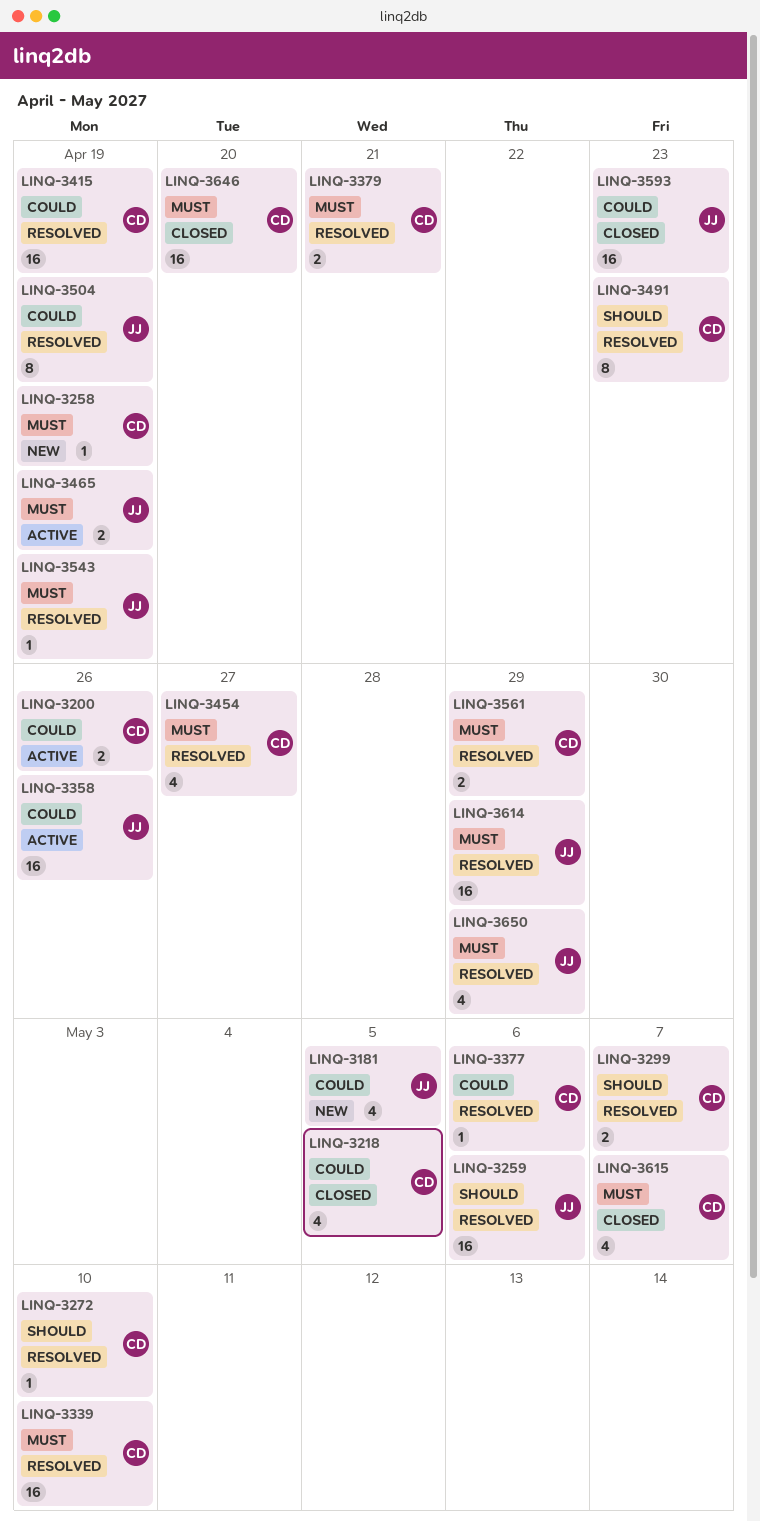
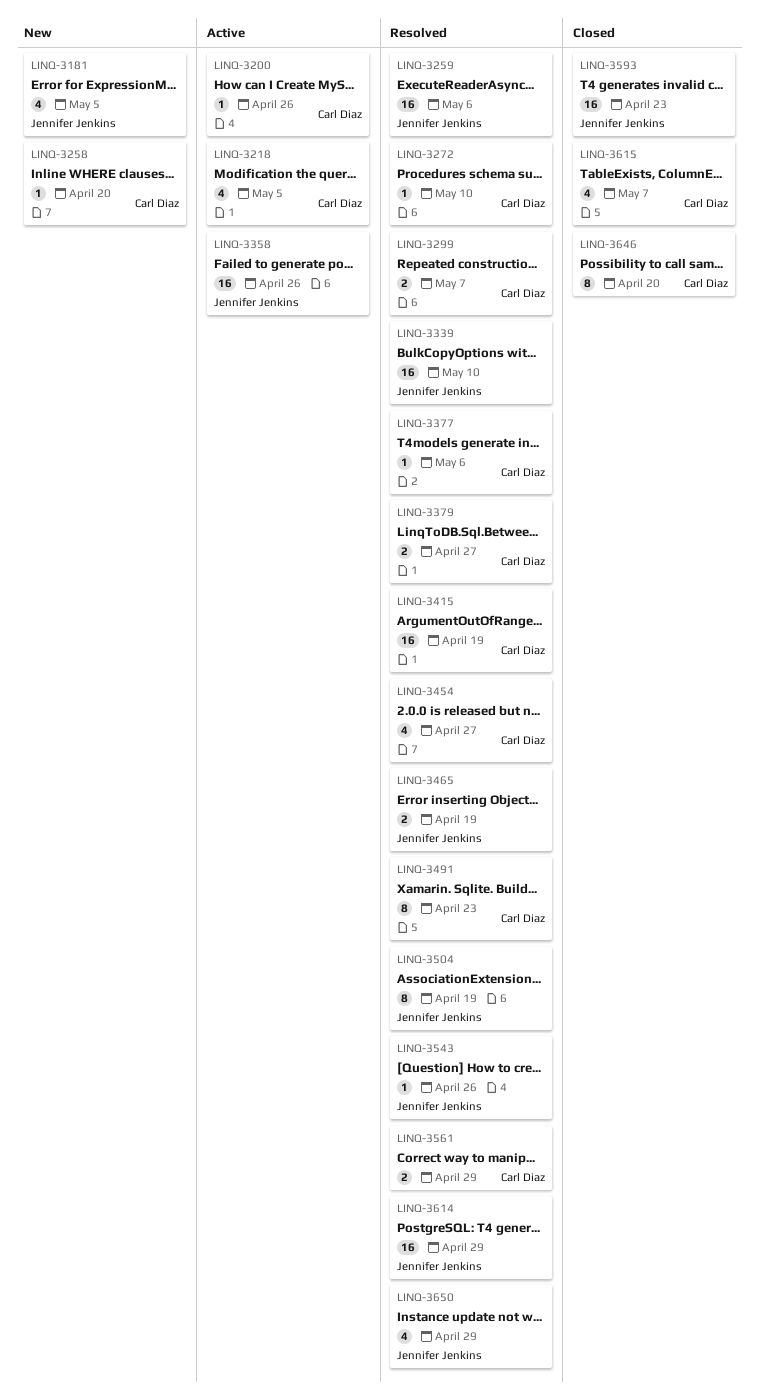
LINQ-3200, estimate: 2 -> 1
LINQ-3218, status: Closed -> Active
LINQ-3258, due: Apr 19 -> Apr 20
LINQ-3339, owner: Carl Diaz -> Jennifer Jenkins
LINQ-3379, due: Apr 21 -> Apr 27
LINQ-3465, status: Active -> Resolved
LINQ-3543, due: Apr 19 -> Apr 26
LINQ-3646, estimate: 16 -> 8

